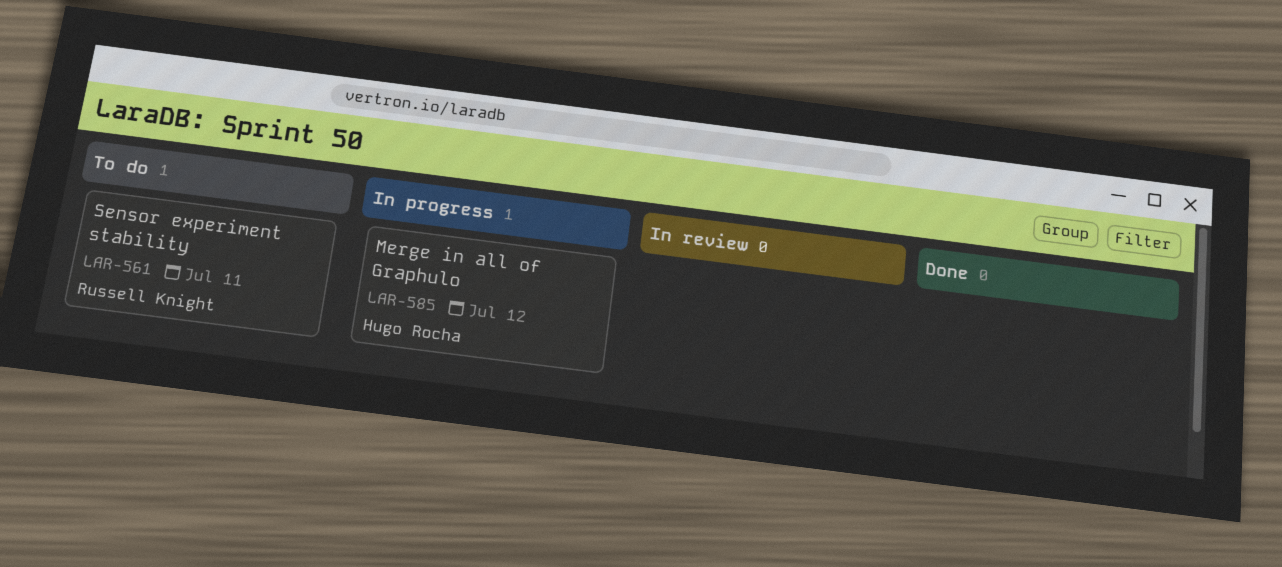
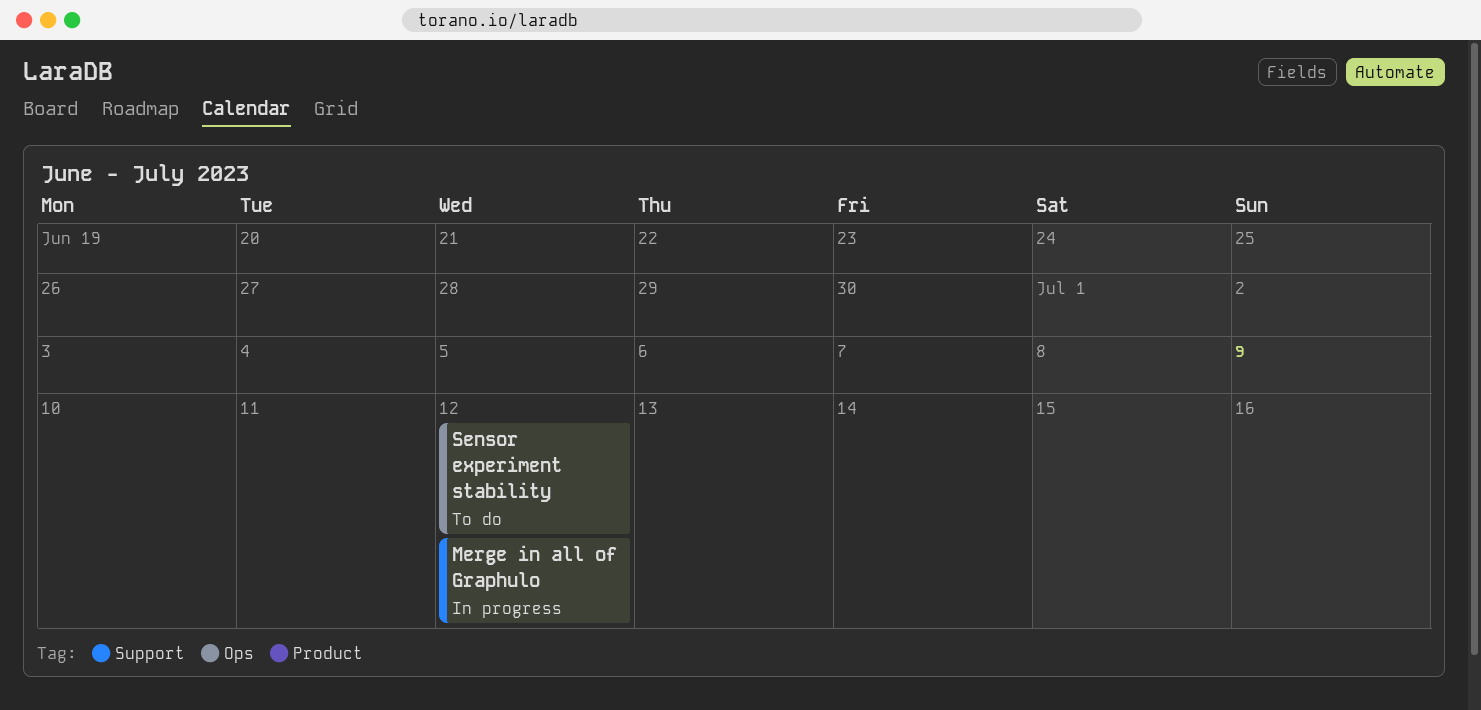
Sensor experiment stability, due: Jul 11 -> Jul 12

